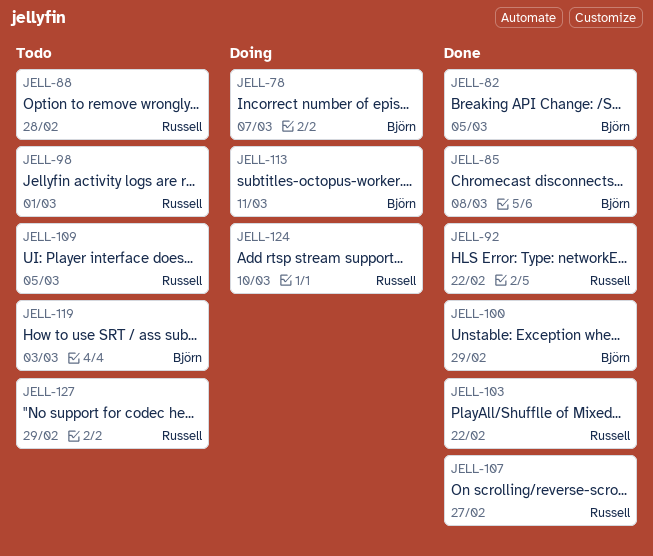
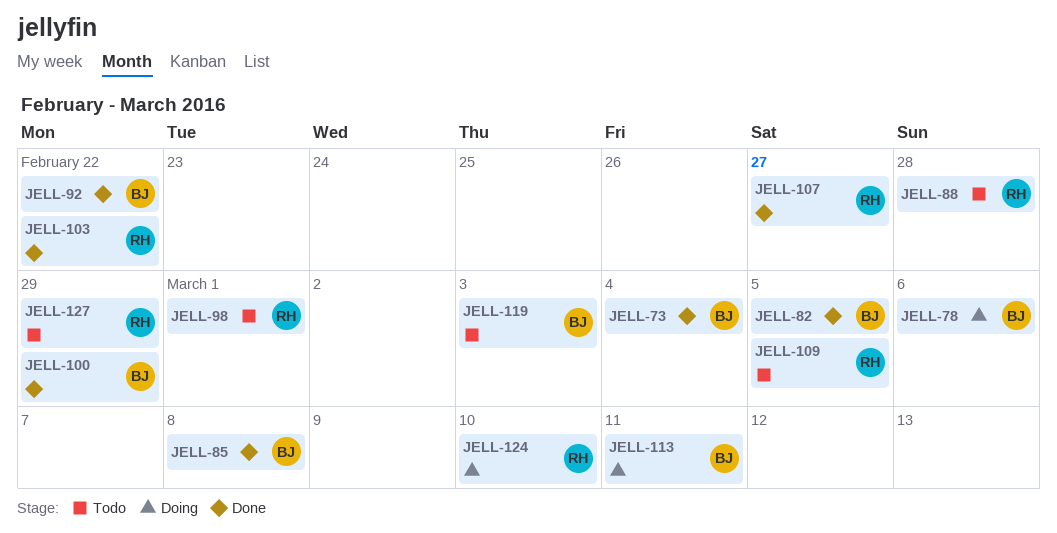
JELL-73: none -> present
JELL-78, due: Mar 7 -> Mar 6
JELL-92, owner: Russell -> Björn

